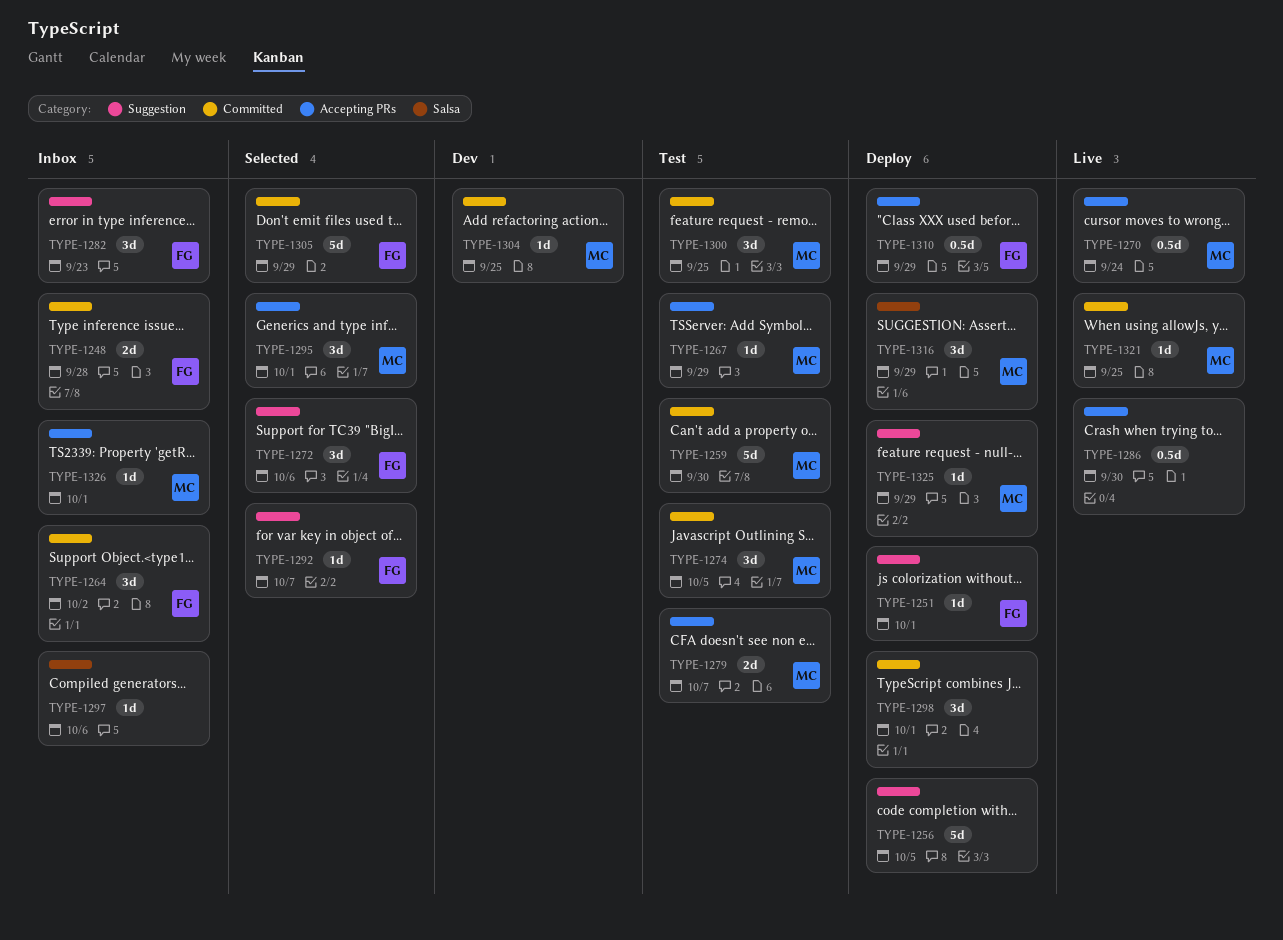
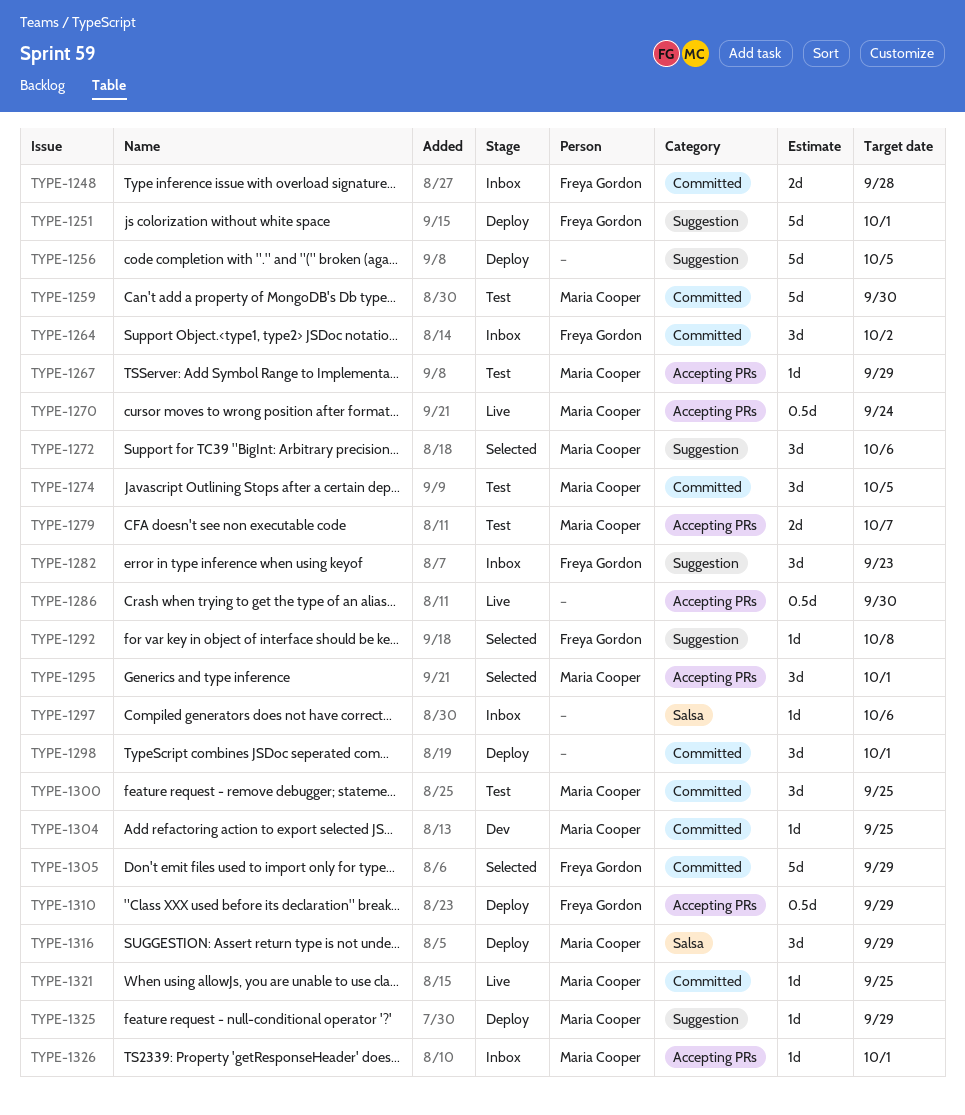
TYPE-1251, estimate: 1d -> 5d
TYPE-1272, owner: Freya Gordon -> Maria Cooper
TYPE-1292, due: Oct 7 -> Oct 8

